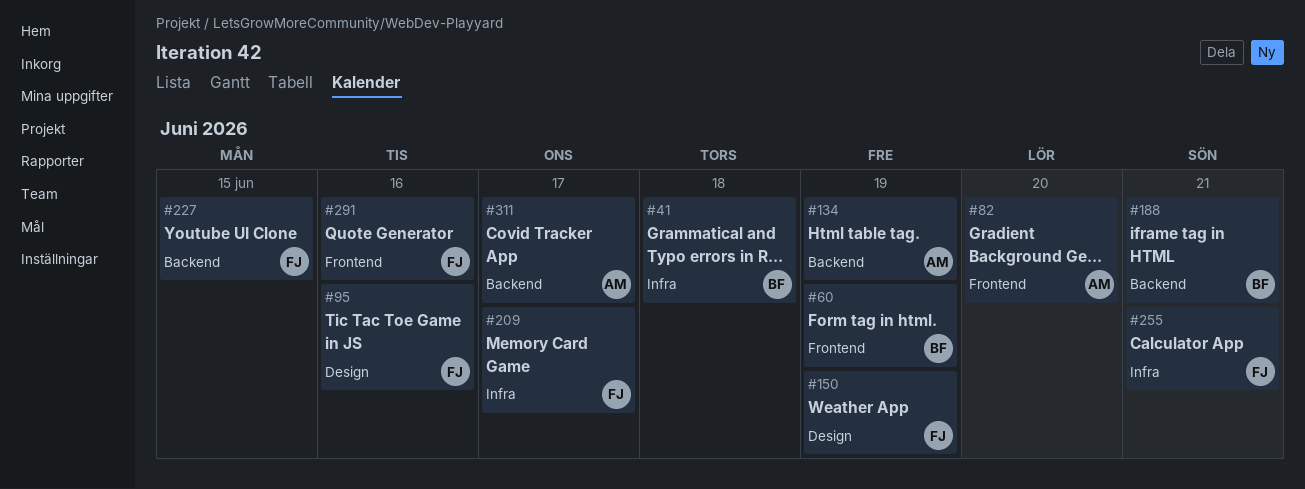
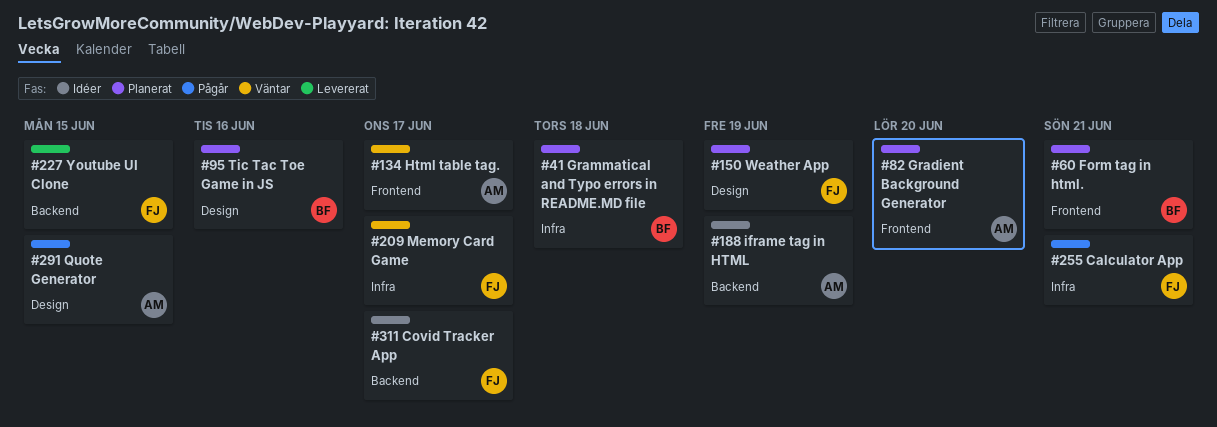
#60, due: Jun 19 -> Jun 21
#95, owner: FJ -> BF
#134, label: Backend -> Frontend
#134, due: Jun 19 -> Jun 17
#188, owner: BF -> AM
#188, due: Jun 21 -> Jun 19
#291, owner: FJ -> AM
#291, label: Frontend -> Design
#291, due: Jun 16 -> Jun 15
#311, owner: AM -> FJ

